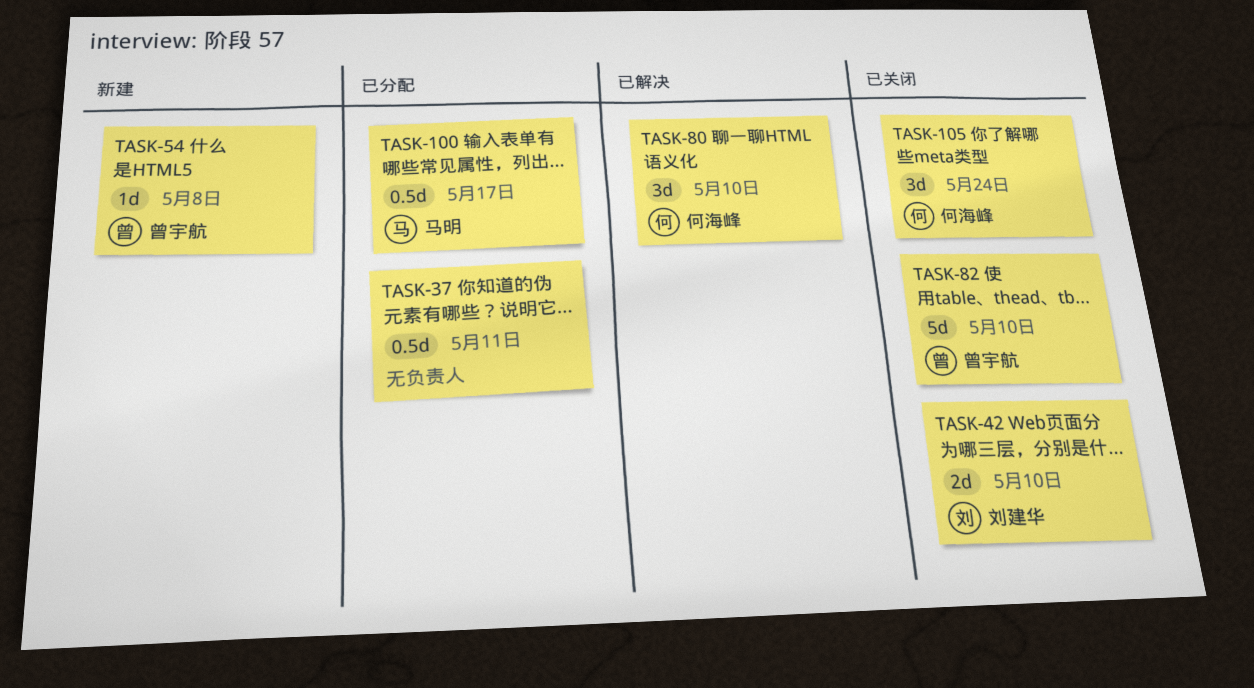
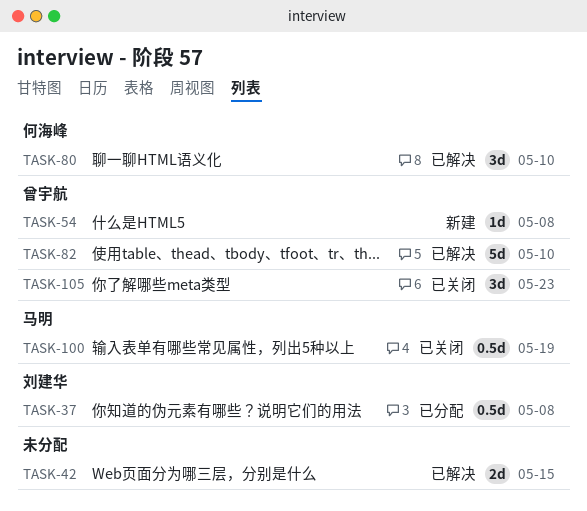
TASK-37, owner: none -> 刘建华
TASK-37, due: May 11 -> May 8
TASK-42, status: 已关闭 -> 已解决
TASK-42, owner: 刘建华 -> none
TASK-42, due: May 10 -> May 15
TASK-82, status: 已关闭 -> 已解决
TASK-100, status: 已分配 -> 已关闭
TASK-100, due: May 17 -> May 19
TASK-105, owner: 何海峰 -> 曾宇航
TASK-105, due: May 24 -> May 23

